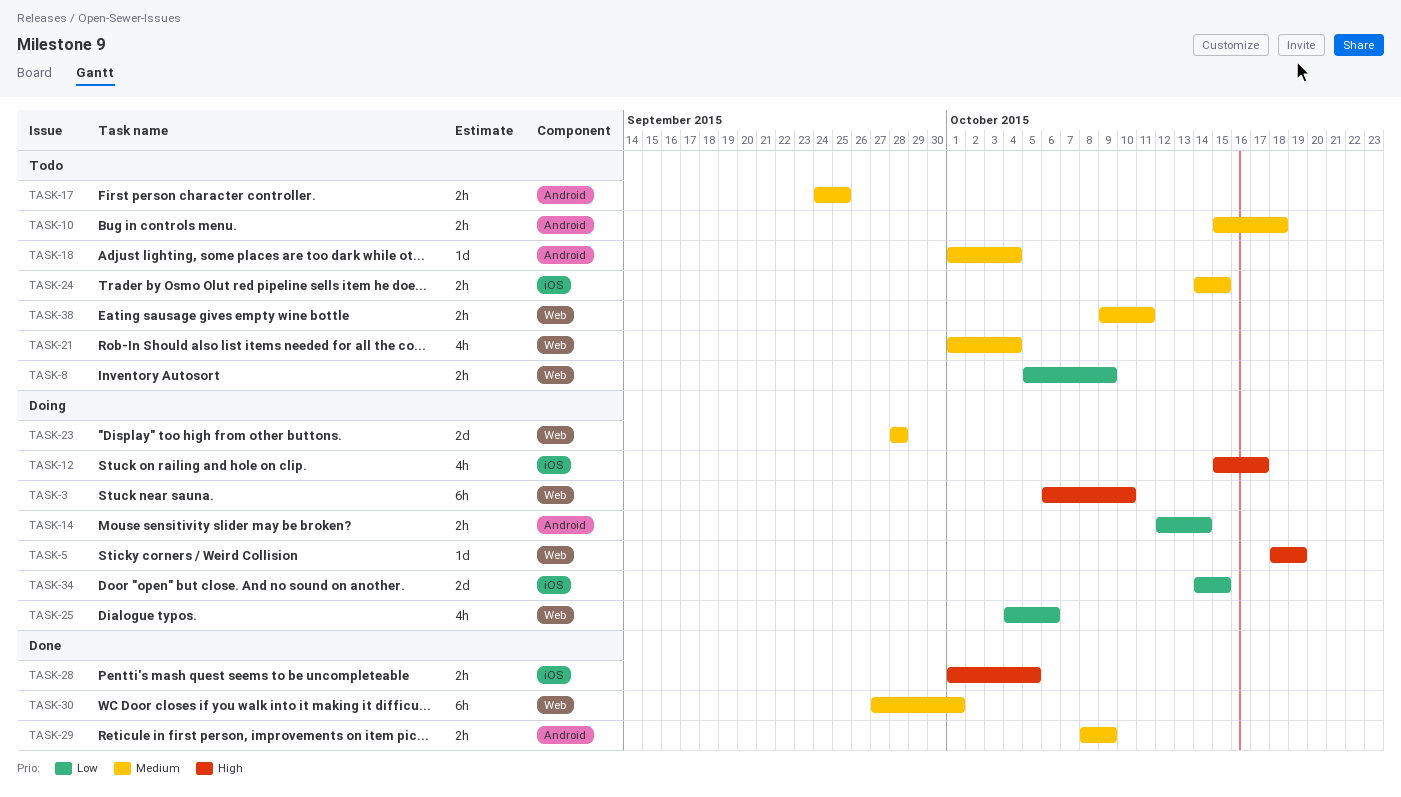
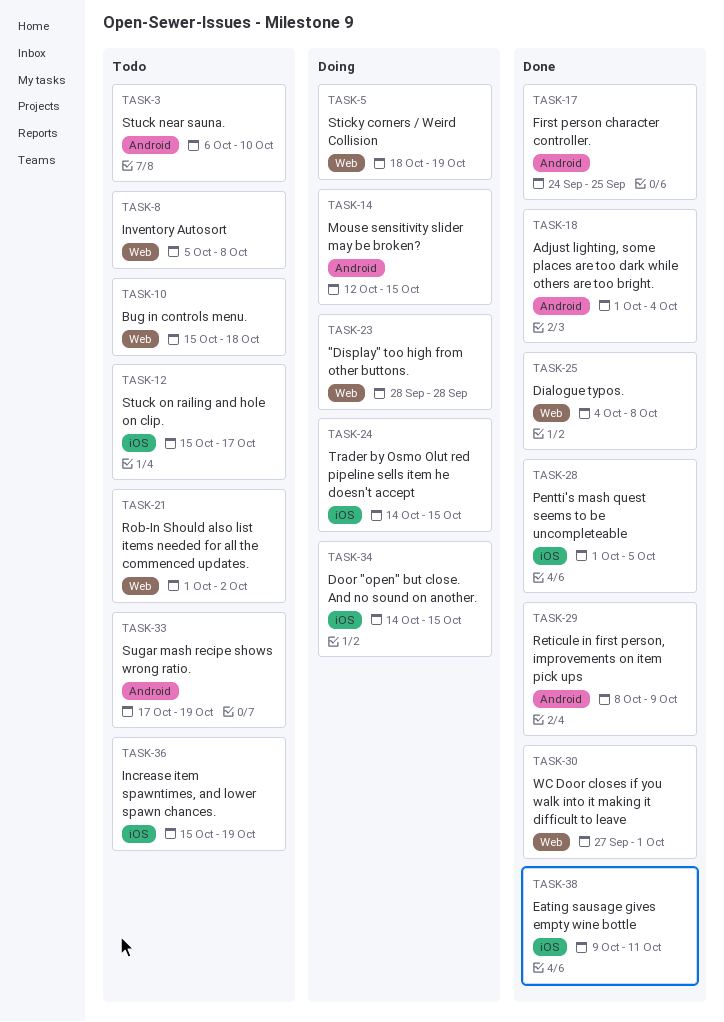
TASK-3, status: Doing -> Todo
TASK-3, label: Web -> Android
TASK-8, due: Oct 9 -> Oct 8
TASK-10, label: Android -> Web
TASK-12, status: Doing -> Todo
TASK-14, due: Oct 14 -> Oct 15
TASK-17, status: Todo -> Done
TASK-18, status: Todo -> Done
TASK-21, due: Oct 4 -> Oct 2
TASK-24, status: Todo -> Doing
TASK-25, status: Doing -> Done
TASK-25, due: Oct 6 -> Oct 8
TASK-33: none -> present
TASK-36: none -> present
TASK-38, status: Todo -> Done
TASK-38, label: Web -> iOS

